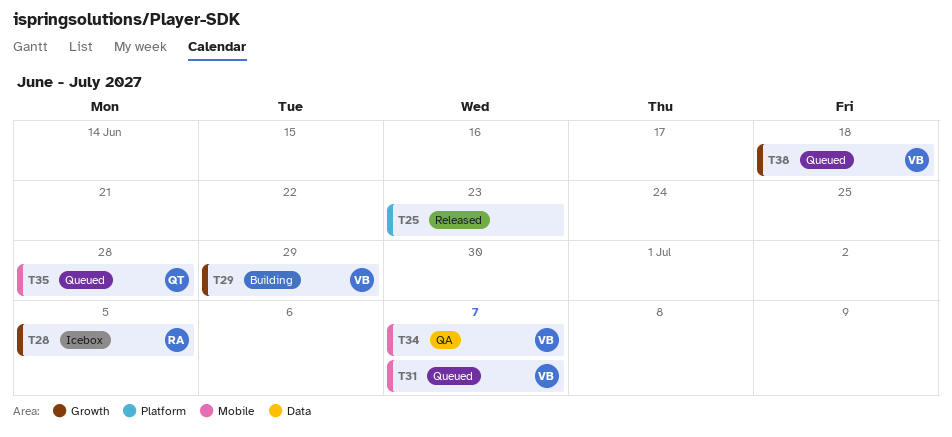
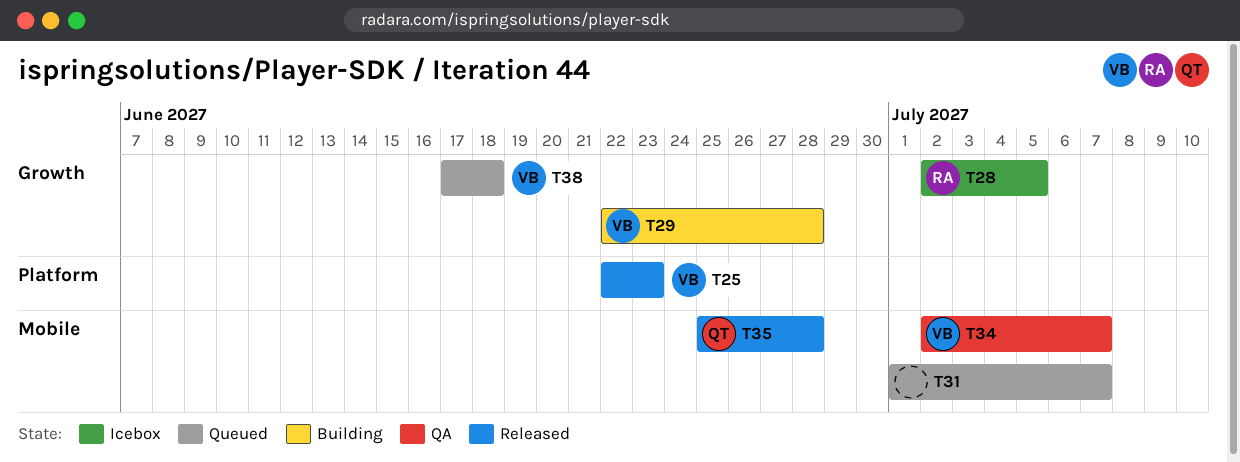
T25, owner: none -> VB
T29, due: Jun 29 -> Jun 28
T31, owner: VB -> none
T35, status: Queued -> Released

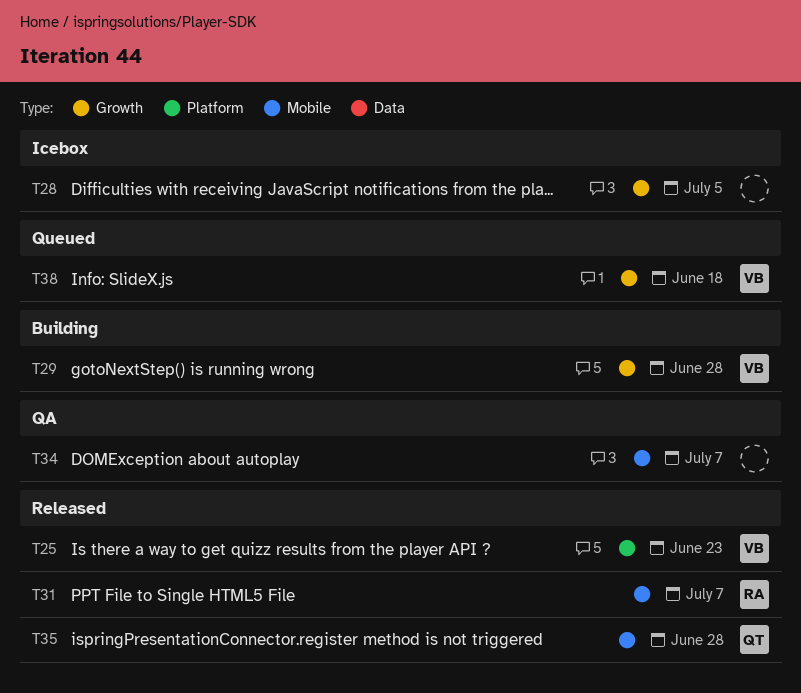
T28, owner: RA -> none
T31, status: Queued -> Released
T31, owner: none -> RA
T34, owner: VB -> none

